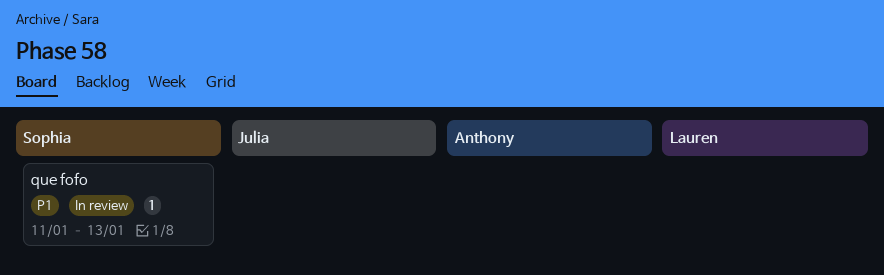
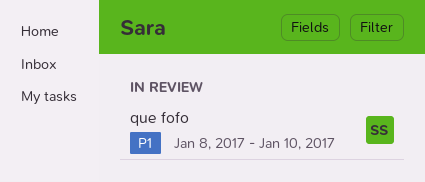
que fofo, start: Jan 11 -> Jan 8
que fofo, due: Jan 13 -> Jan 10

